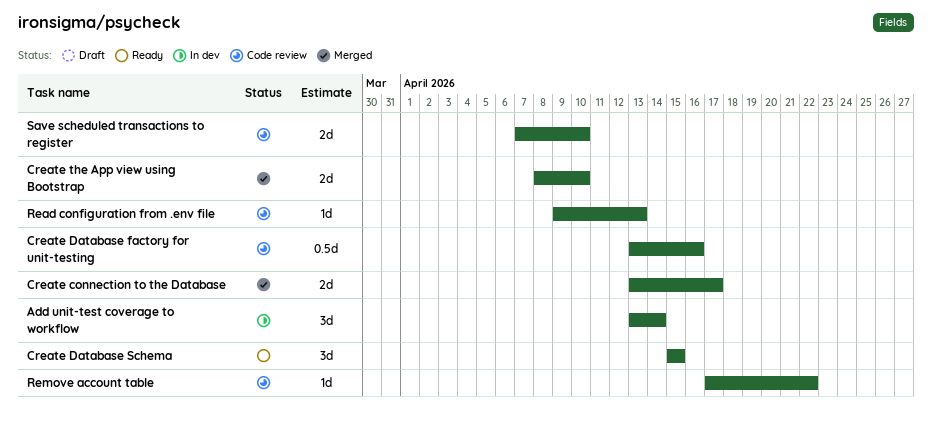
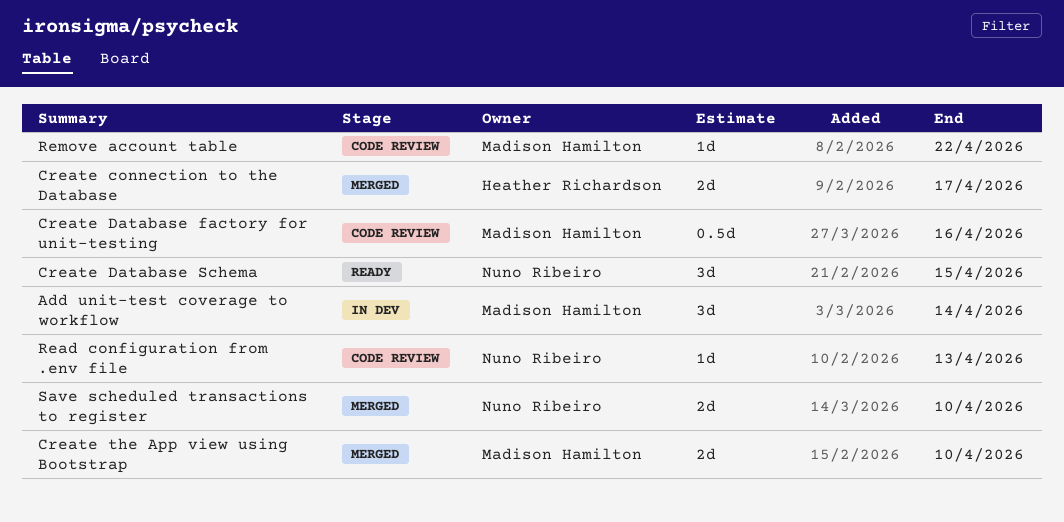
Save scheduled transactions to register, status: Code review -> Merged

